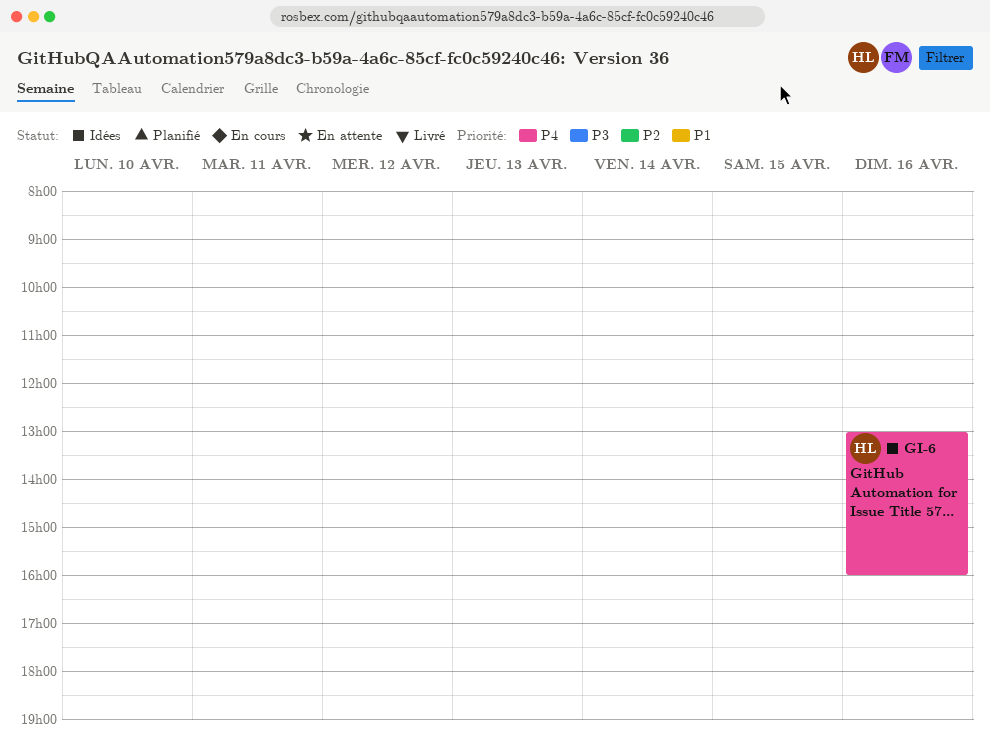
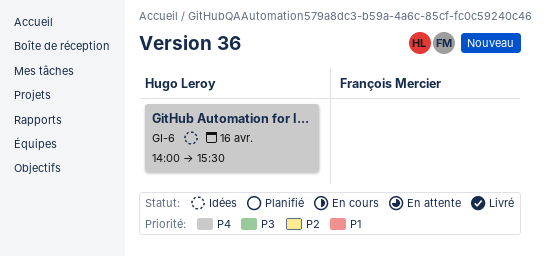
GI-6, begins: 13:00 -> 14:00
GI-6, ends: 16:00 -> 15:30

